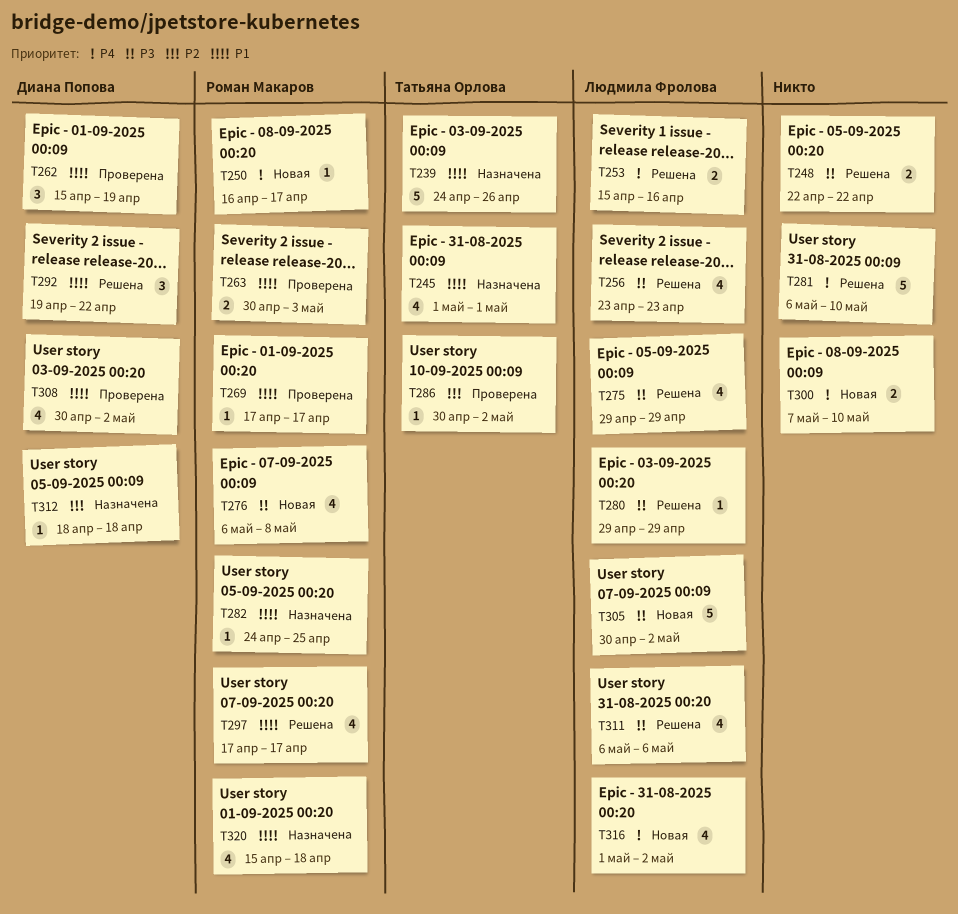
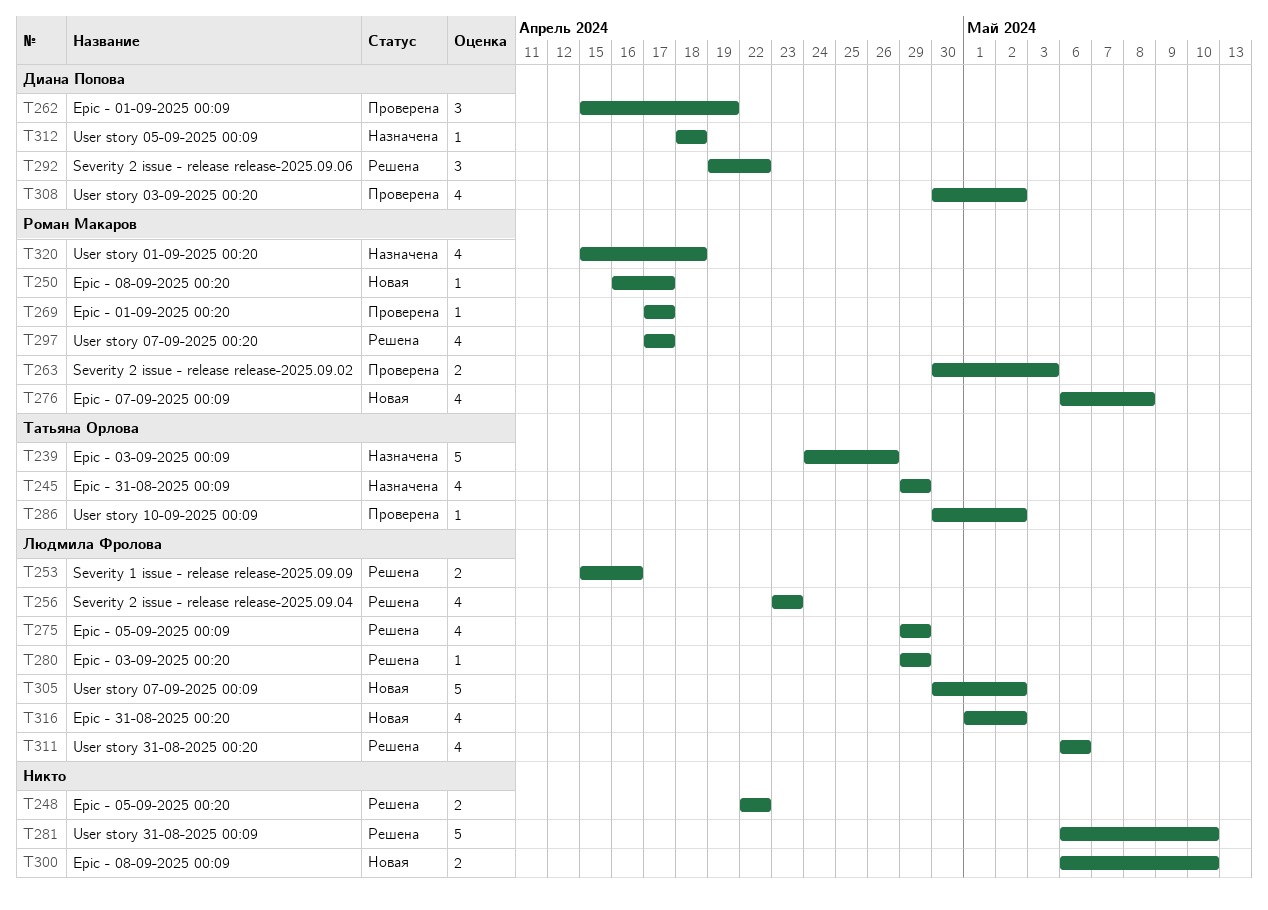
T245, start: May 1 -> Apr 29
T245, due: May 1 -> Apr 29
T282: present -> none
T300, start: May 7 -> May 6

